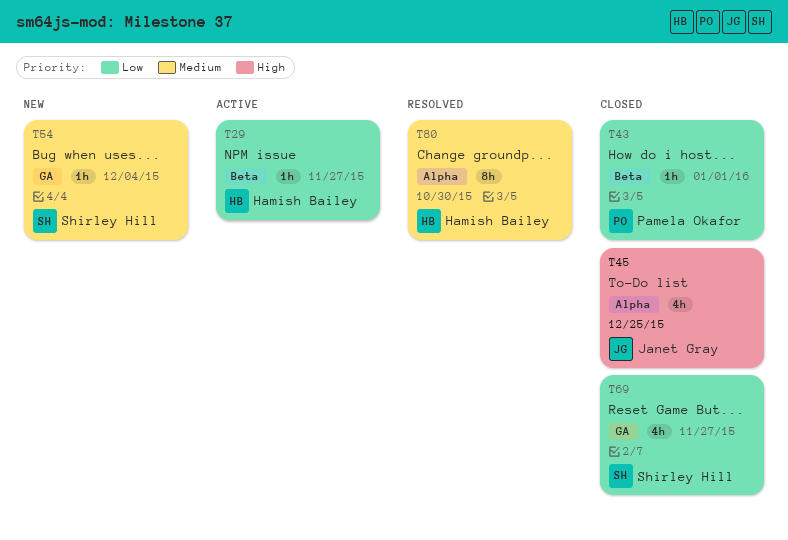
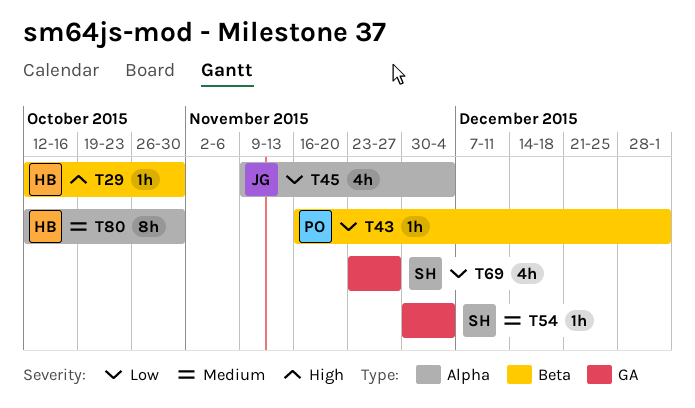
T29, priority: Low -> High
T29, due: Nov 27 -> Oct 30
T45, priority: High -> Low
T45, due: Dec 25 -> Dec 4

